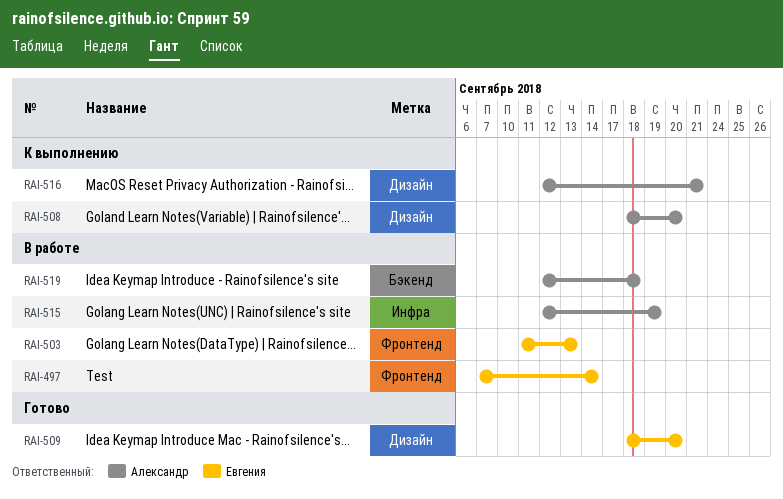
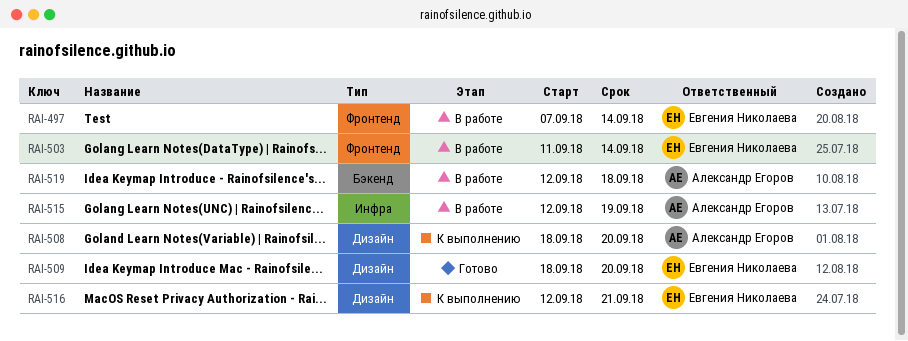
RAI-503, due: Sep 13 -> Sep 14
RAI-516, owner: Александр Егоров -> Евгения Николаева

